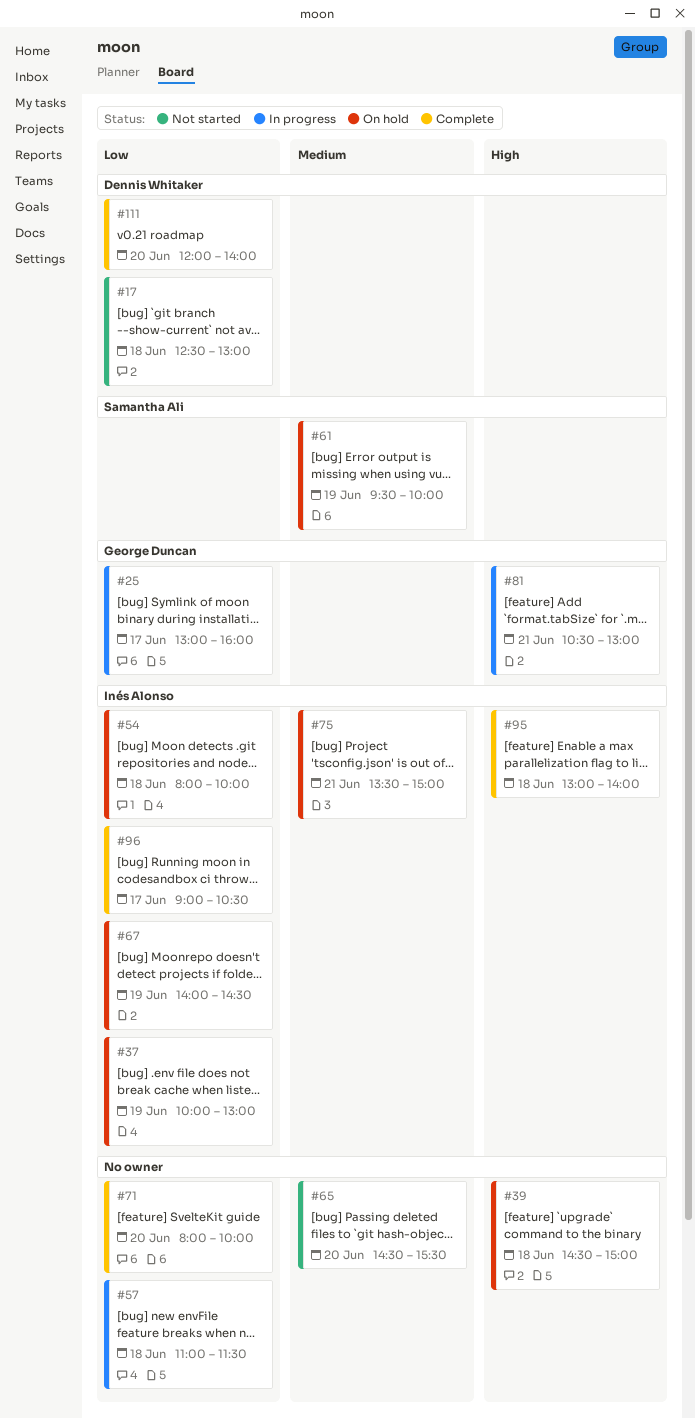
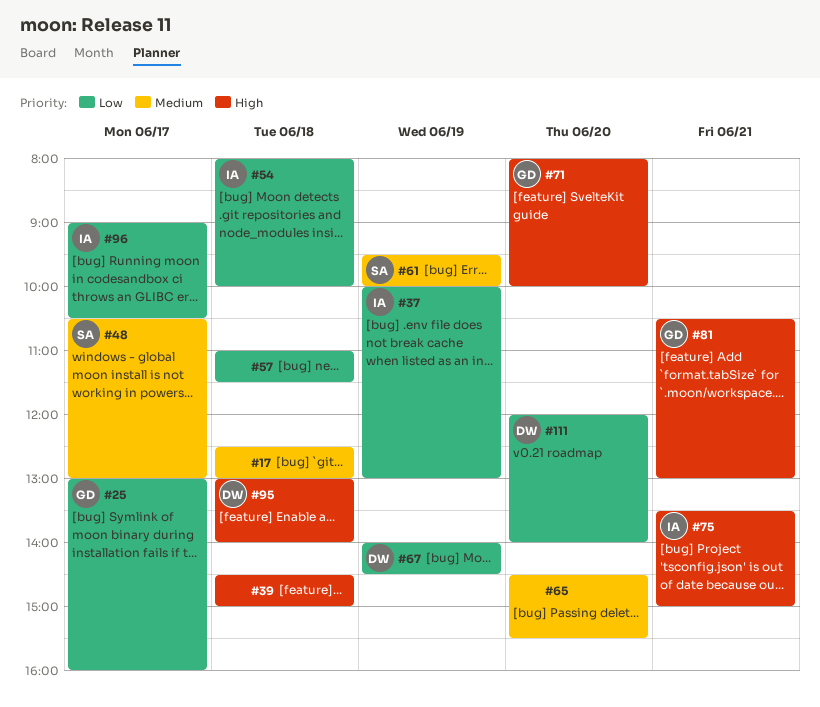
#17, owner: Dennis Whitaker -> none
#17, priority: Low -> Medium
#48: none -> present
#67, owner: Inés Alonso -> Dennis Whitaker
#71, owner: none -> George Duncan
#71, priority: Low -> High
#75, priority: Medium -> High
#95, owner: Inés Alonso -> Dennis Whitaker

